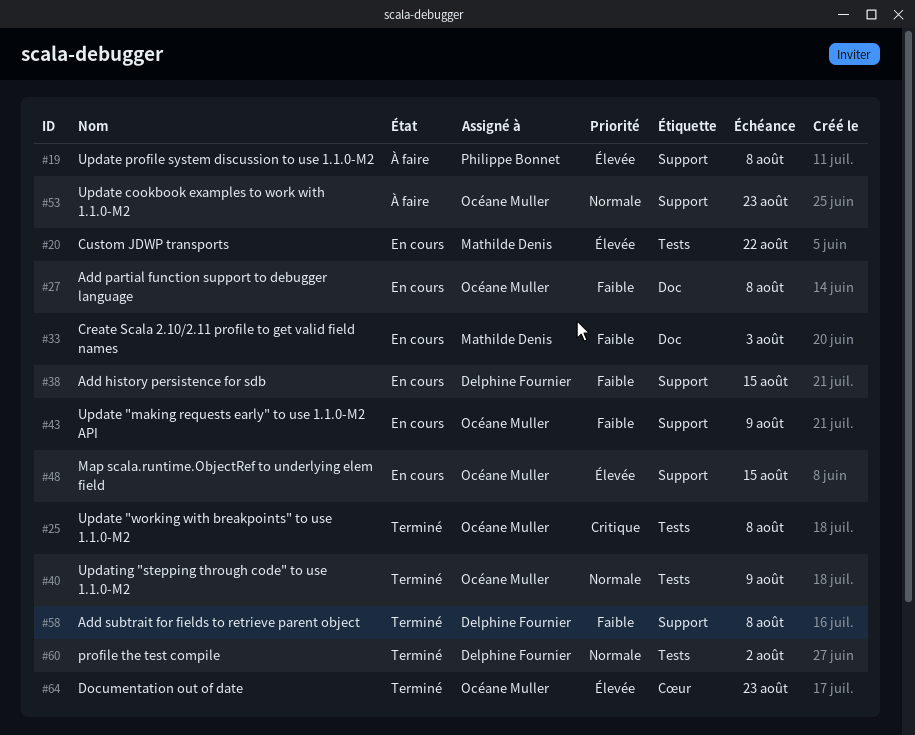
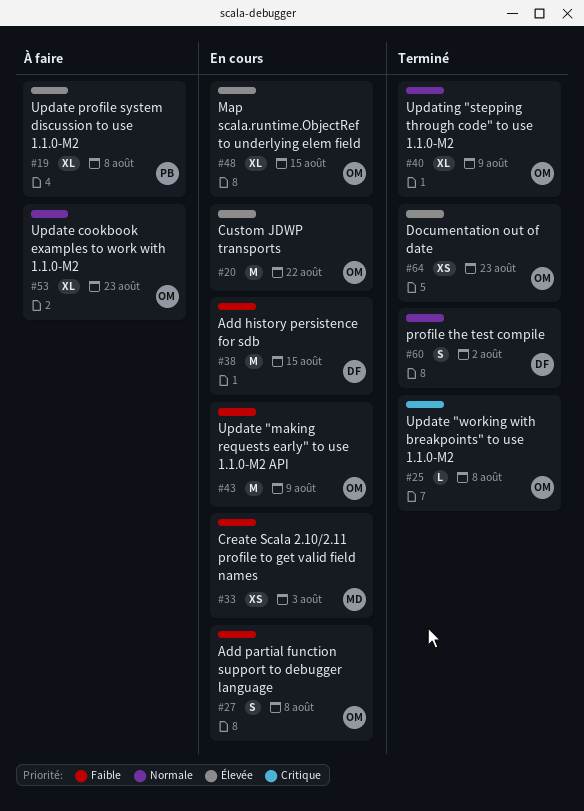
#20, owner: Mathilde Denis -> Océane Muller
#58: present -> none

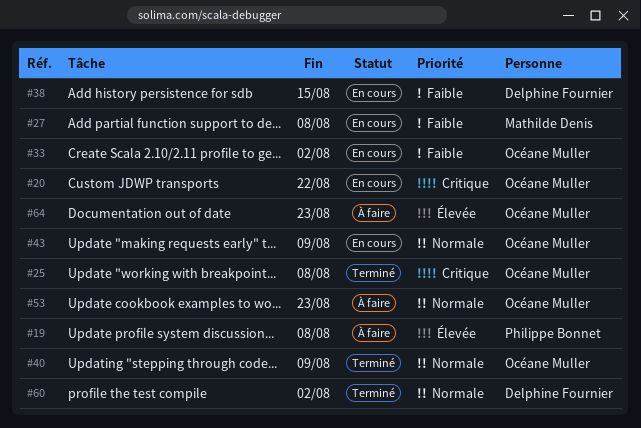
#20, priority: Élevée -> Critique
#27, owner: Océane Muller -> Mathilde Denis
#33, owner: Mathilde Denis -> Océane Muller
#33, due: Aug 3 -> Aug 2
#43, priority: Faible -> Normale
#48: present -> none
#64, status: Terminé -> À faire

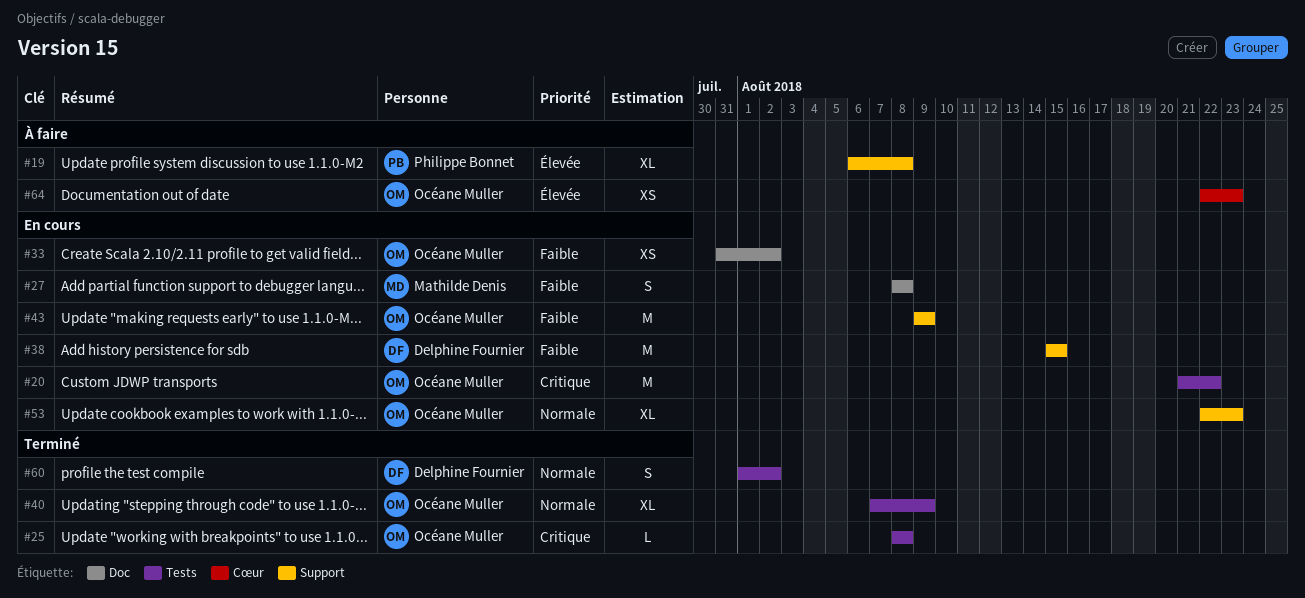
#43, priority: Normale -> Faible
#53, status: À faire -> En cours

